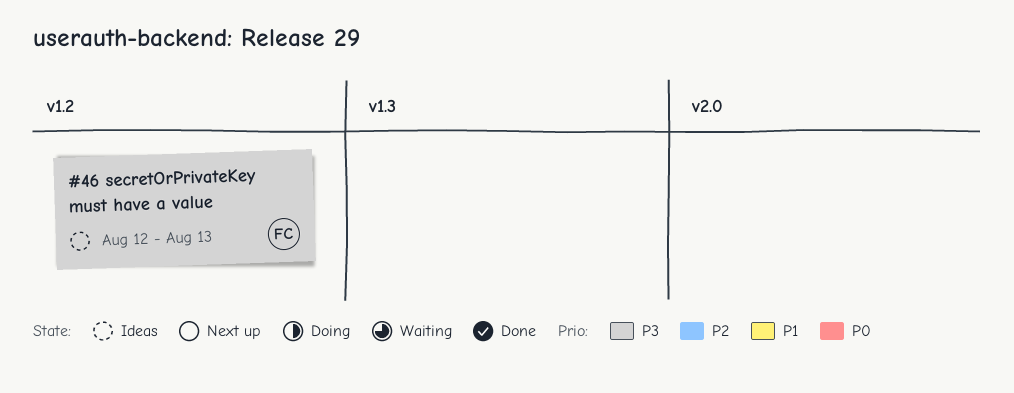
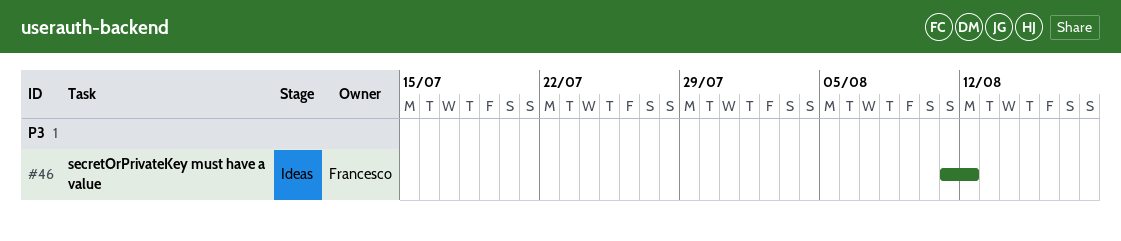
#46, start: Aug 12 -> Aug 11
#46, due: Aug 13 -> Aug 12

